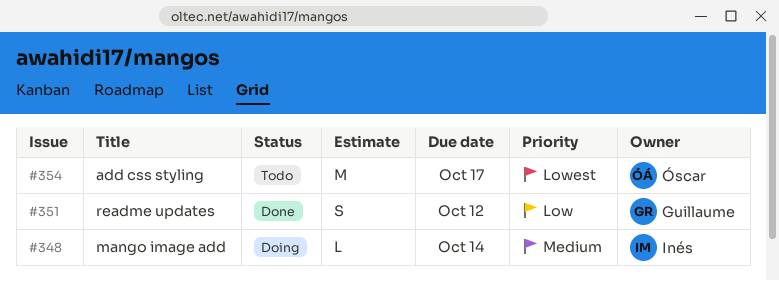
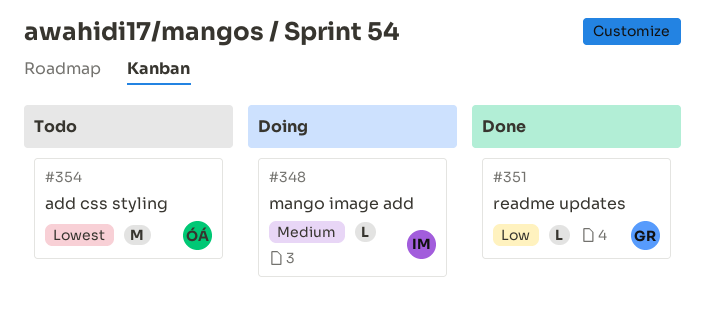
#351, estimate: S -> L

